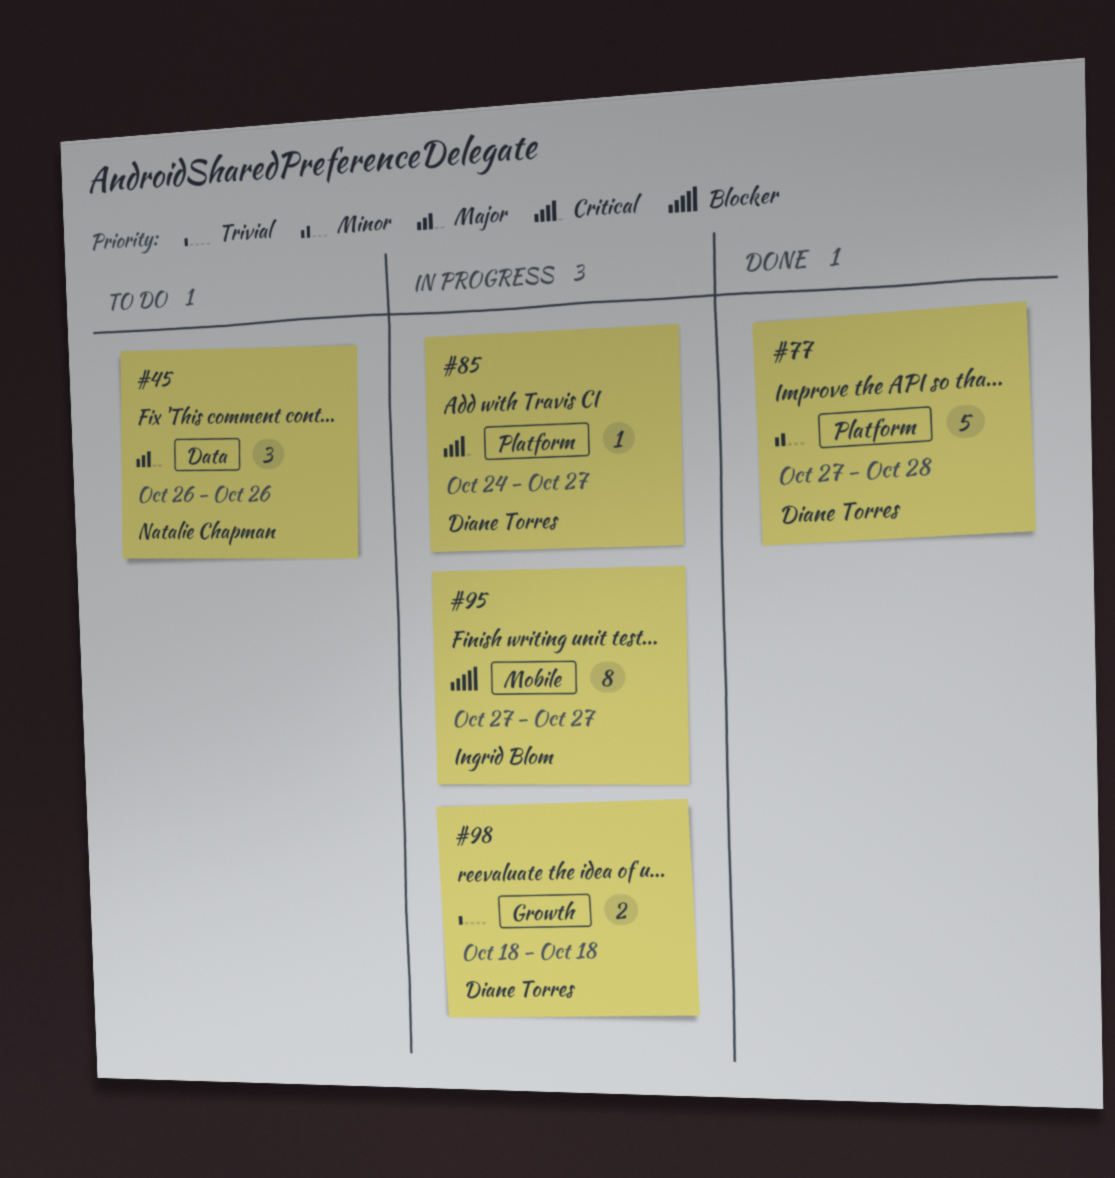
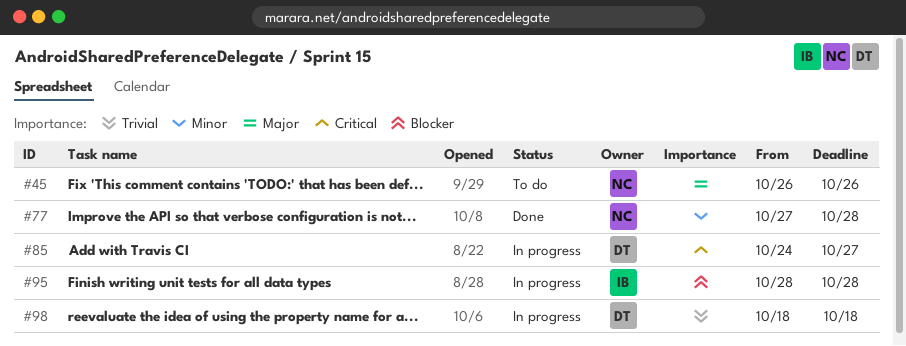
#77, owner: Diane Torres -> Natalie Chapman
#95, start: Oct 27 -> Oct 28
#95, due: Oct 27 -> Oct 28

